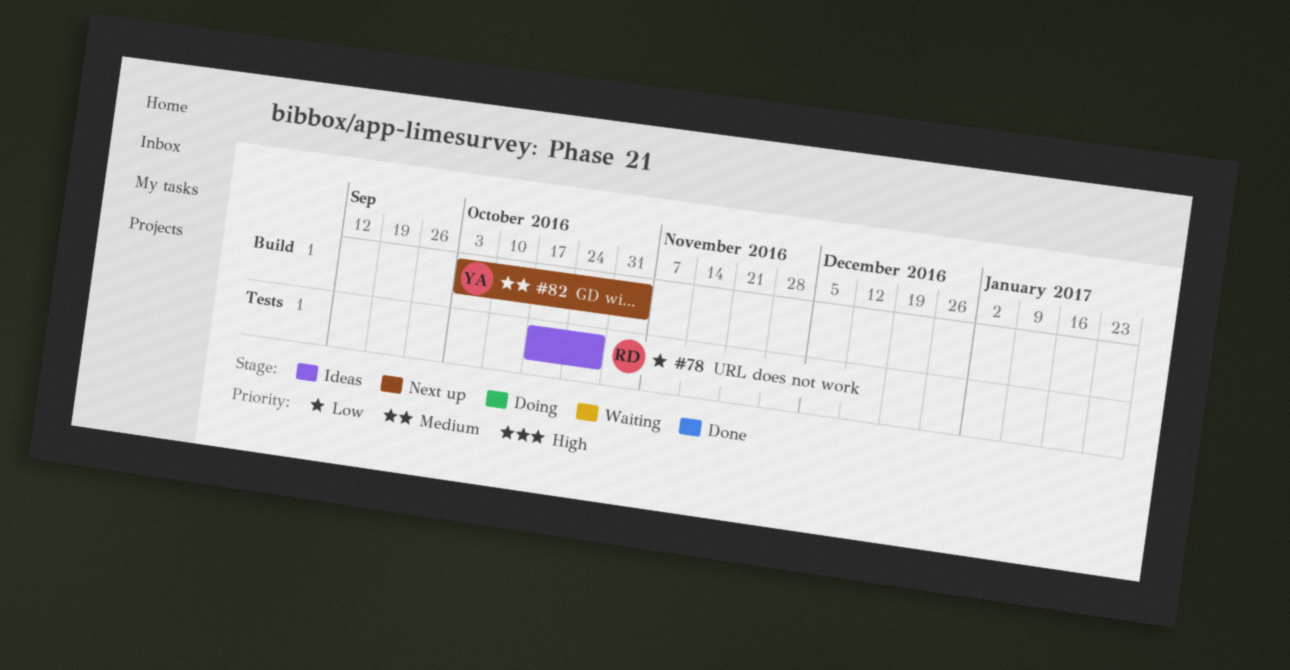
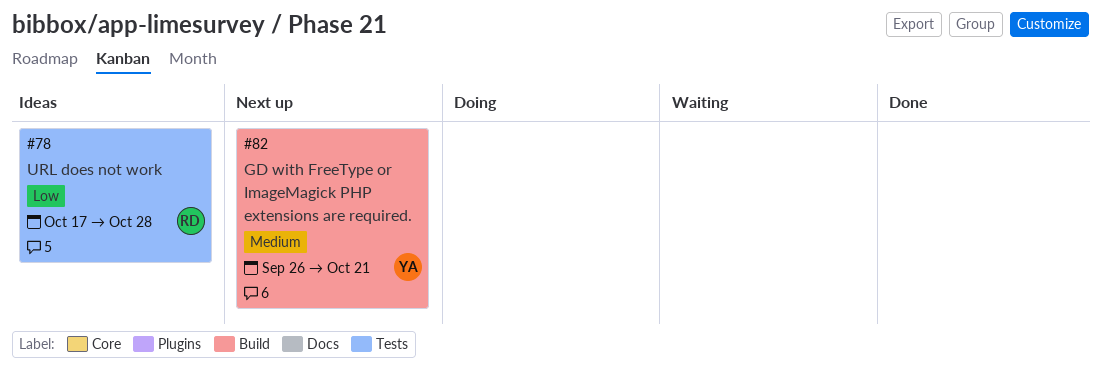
#82, start: Oct 3 -> Sep 26
#82, due: Nov 4 -> Oct 21

